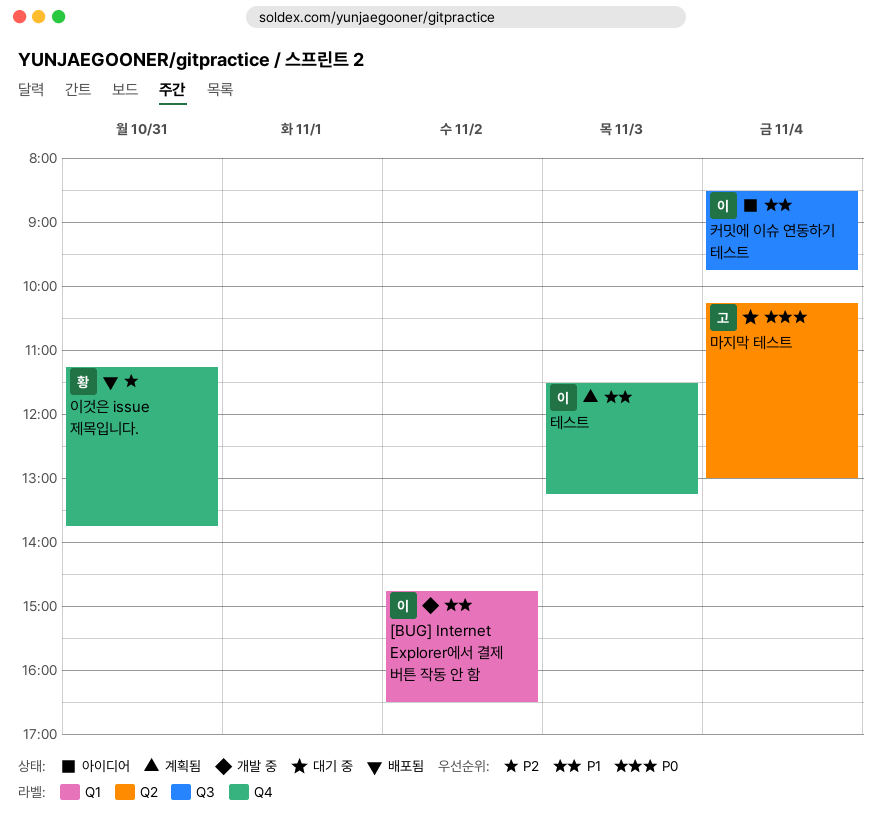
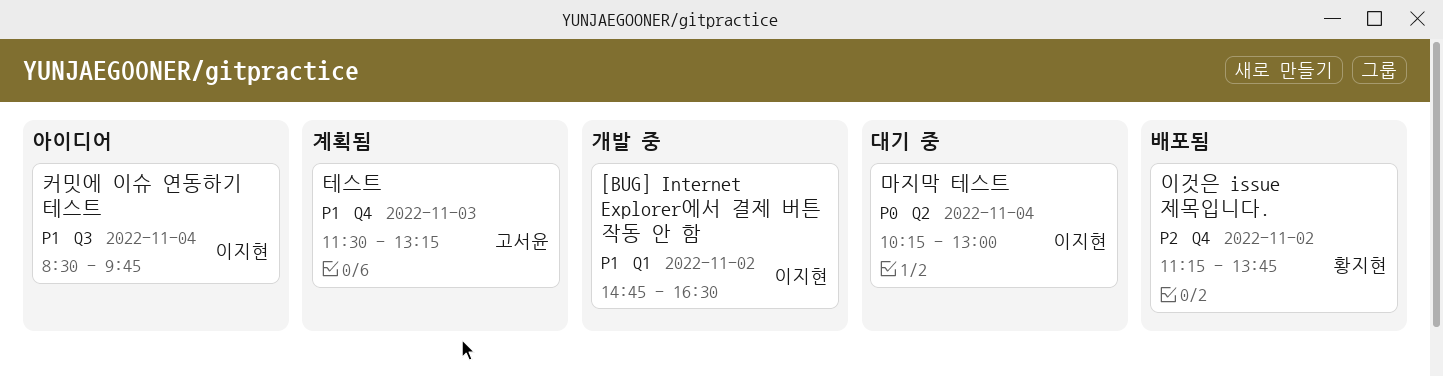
마지막 테스트, owner: 고서윤 -> 이지현
이것은 issue 제목입니다., day: Oct 31 -> Nov 2
테스트, owner: 이지현 -> 고서윤

